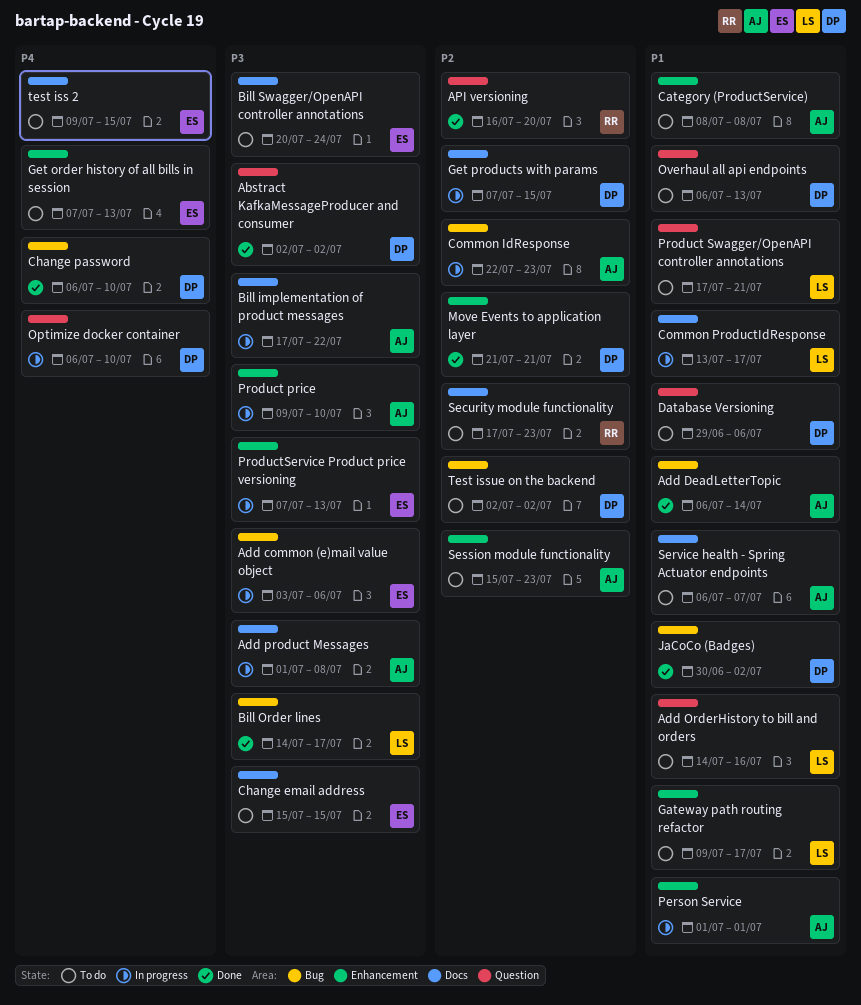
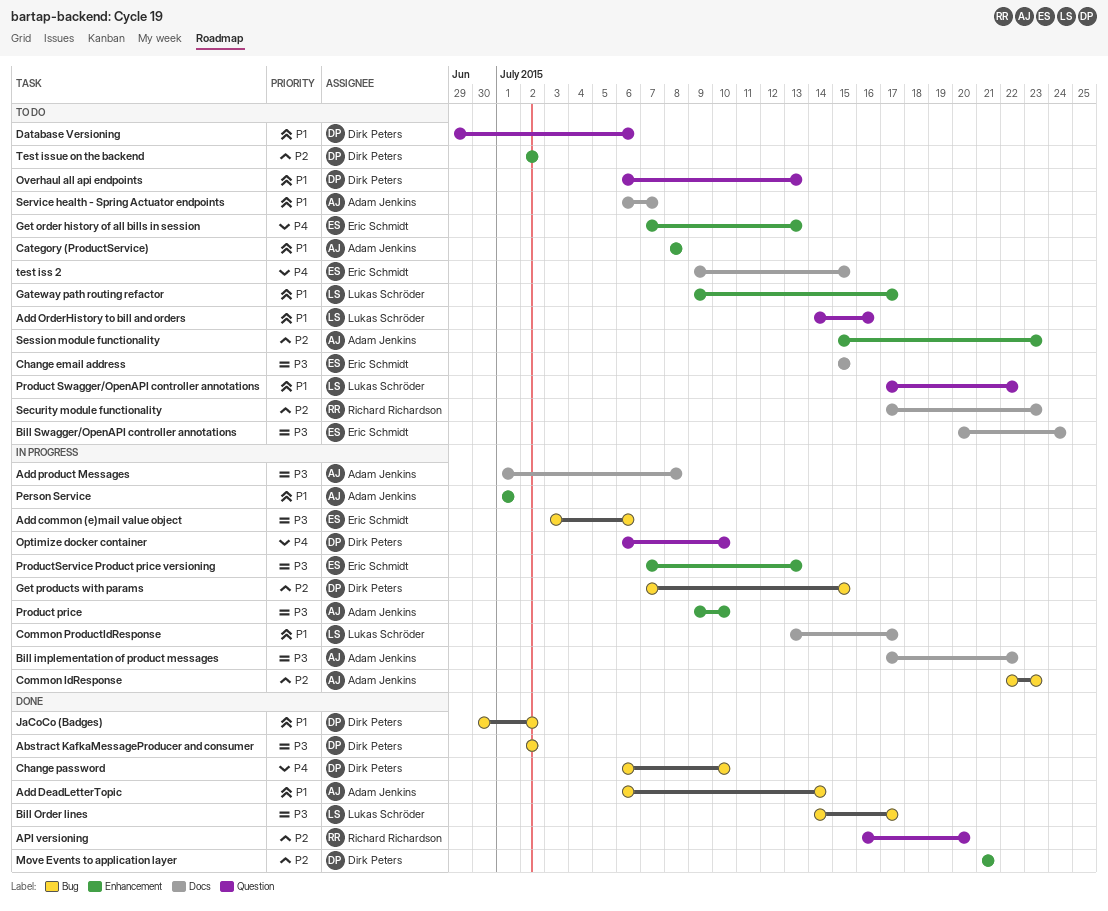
Abstract KafkaMessageProducer and consumer, label: Question -> Bug
Get products with params, label: Docs -> Bug
Product Swagger/OpenAPI controller annotations, due: Jul 21 -> Jul 22
Test issue on the backend, label: Bug -> Enhancement

